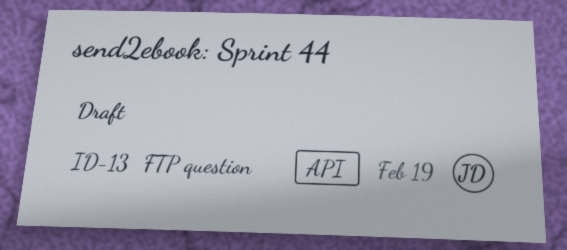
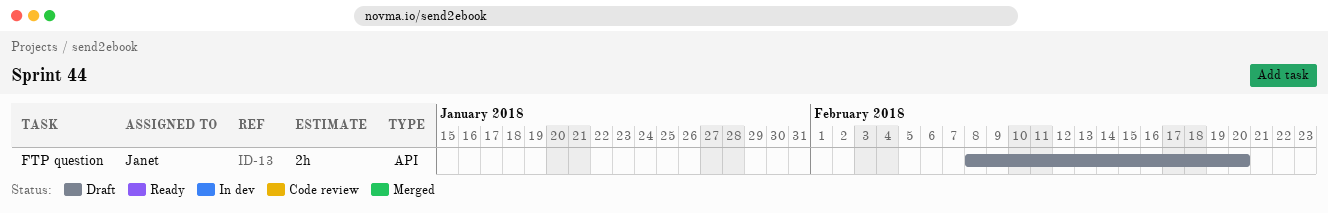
ID-13, due: Feb 19 -> Feb 20

